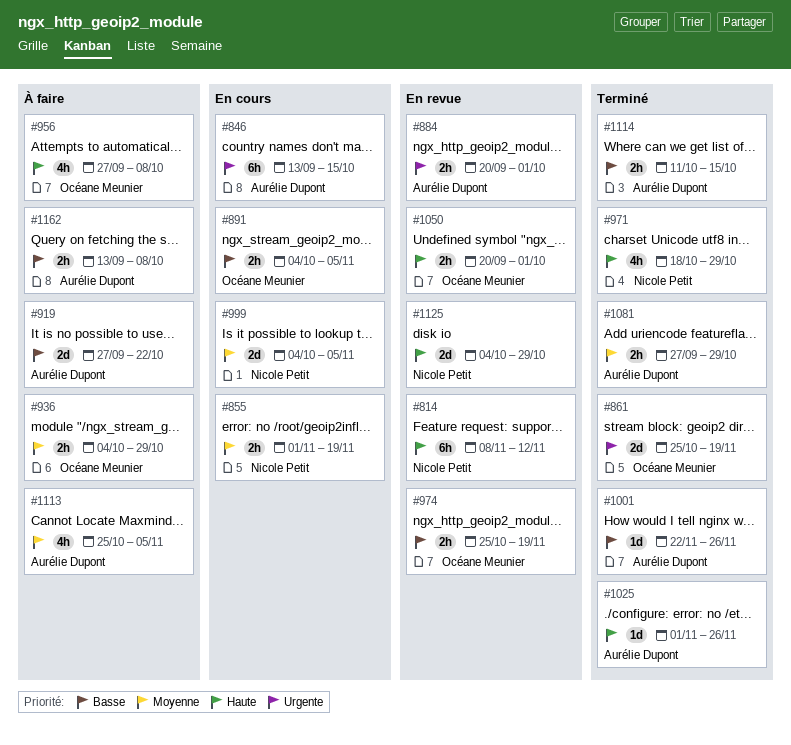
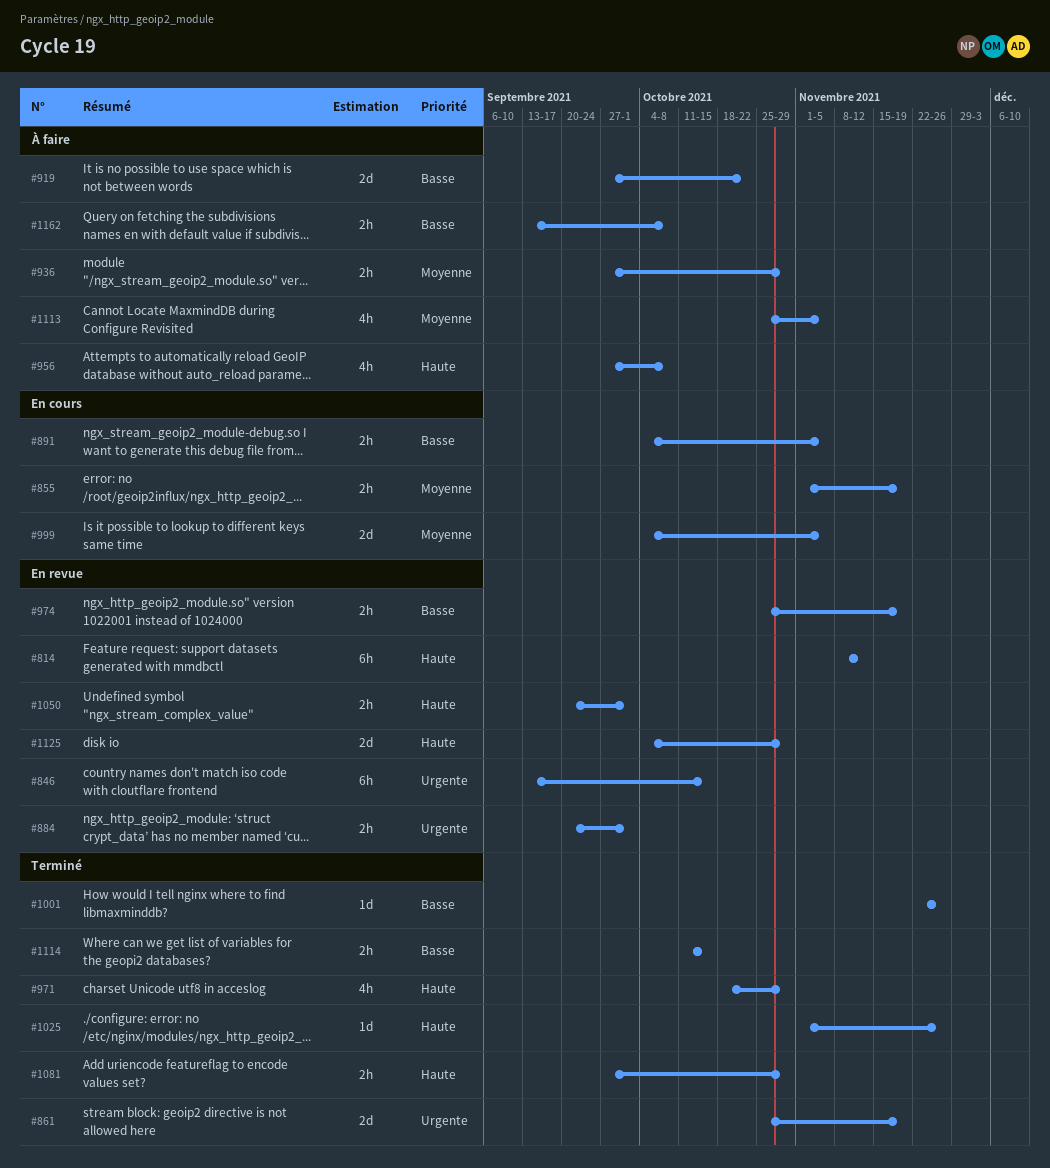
#846, status: En cours -> En revue
#936, start: Oct 4 -> Sep 27
#1081, priority: Moyenne -> Haute

